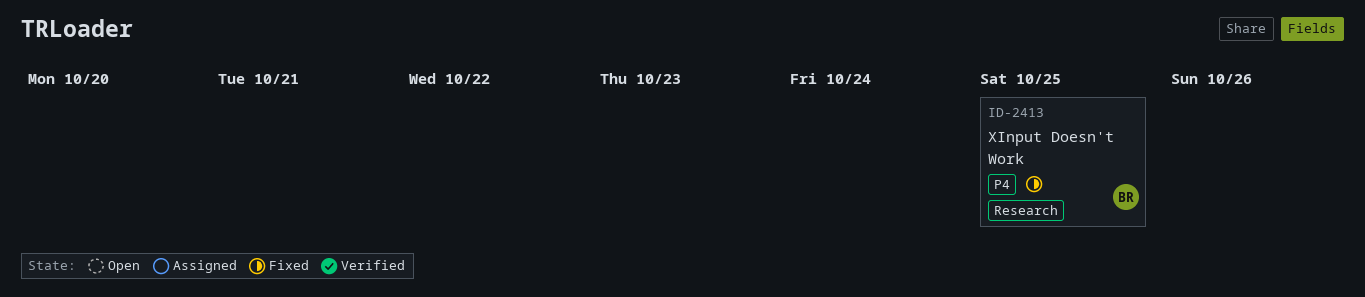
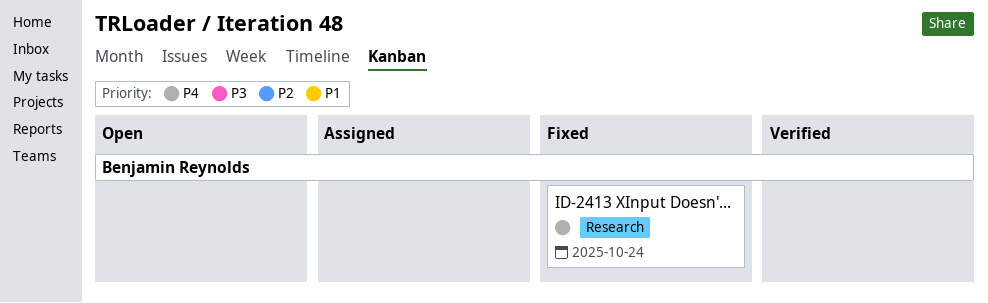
ID-2413, due: Oct 25 -> Oct 24

